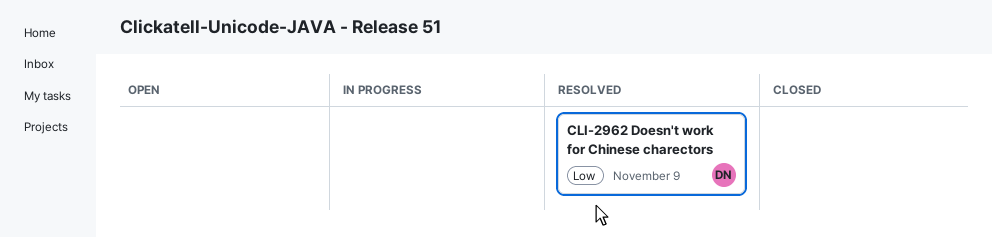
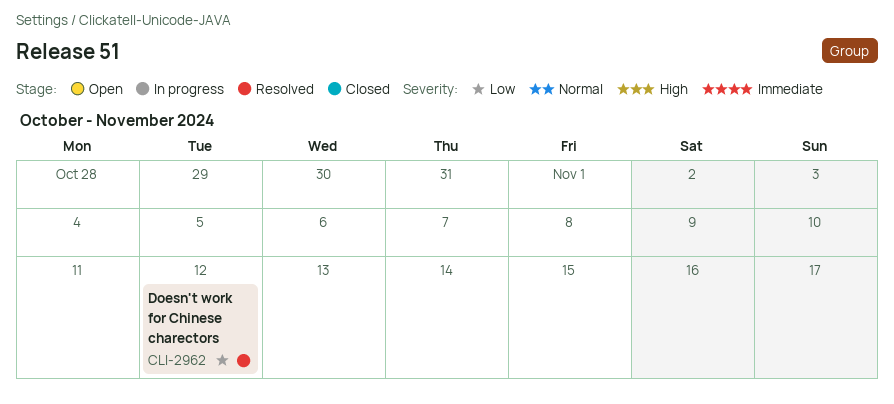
CLI-2962, due: Nov 9 -> Nov 12

